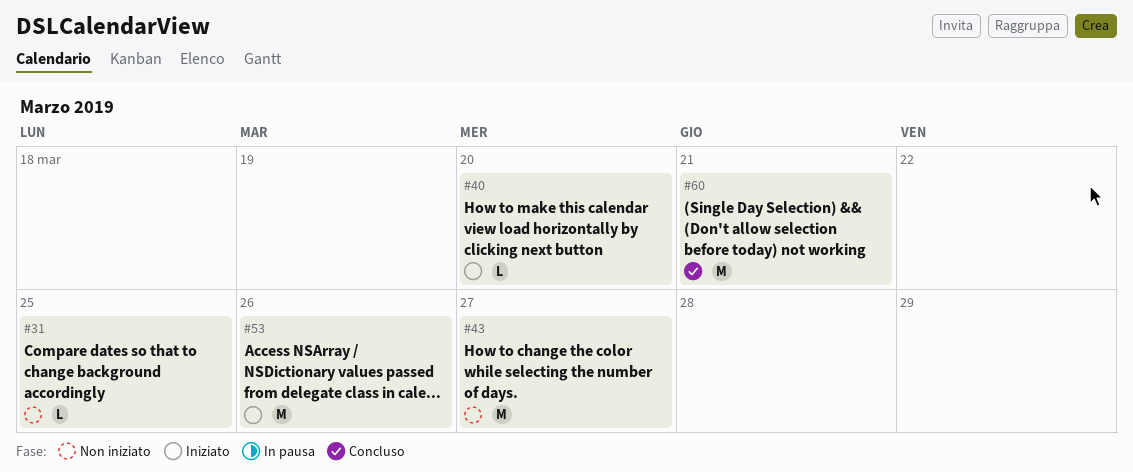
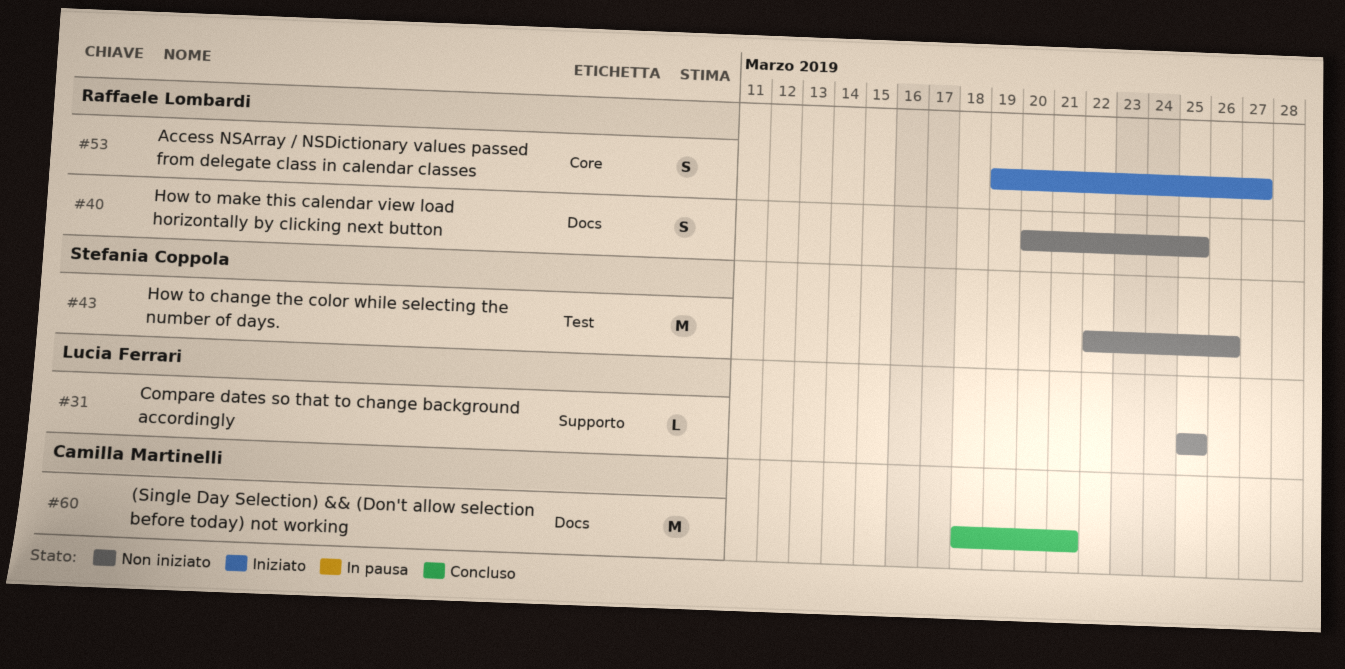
#40, status: Iniziato -> Non iniziato
#40, estimate: L -> S
#40, due: Mar 20 -> Mar 25
#43, due: Mar 27 -> Mar 26
#53, estimate: M -> S
#53, due: Mar 26 -> Mar 27

